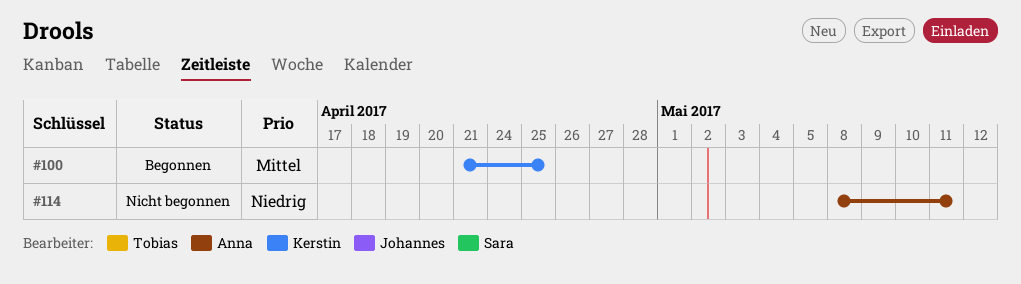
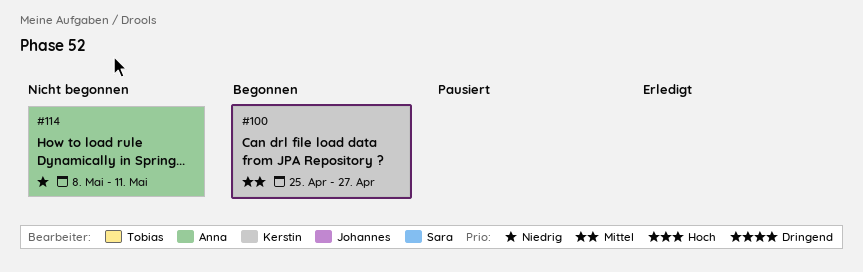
#100, start: Apr 21 -> Apr 25
#100, due: Apr 25 -> Apr 27

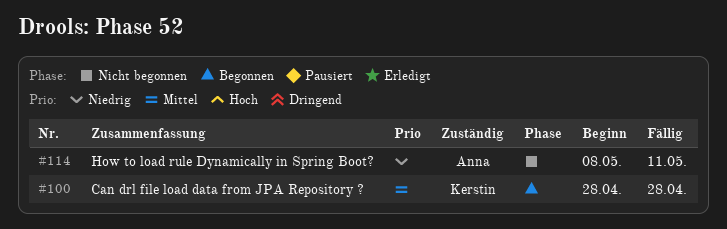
#100, start: Apr 25 -> Apr 28
#100, due: Apr 27 -> Apr 28

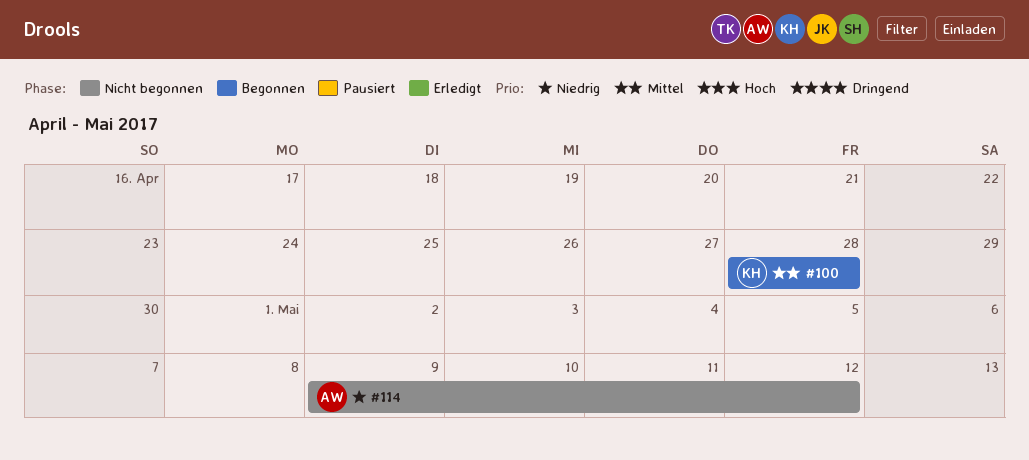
#114, start: May 8 -> May 9
#114, due: May 11 -> May 12

